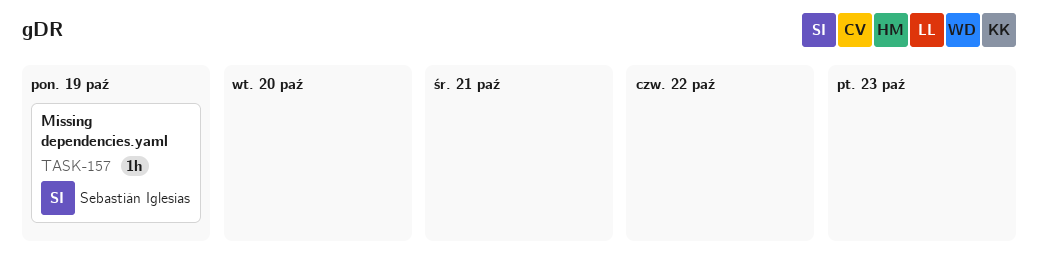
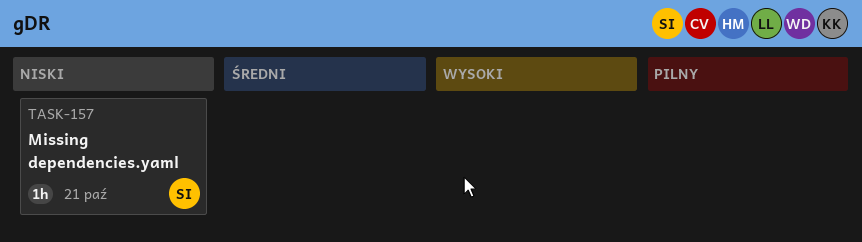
TASK-157, due: Oct 19 -> Oct 21

